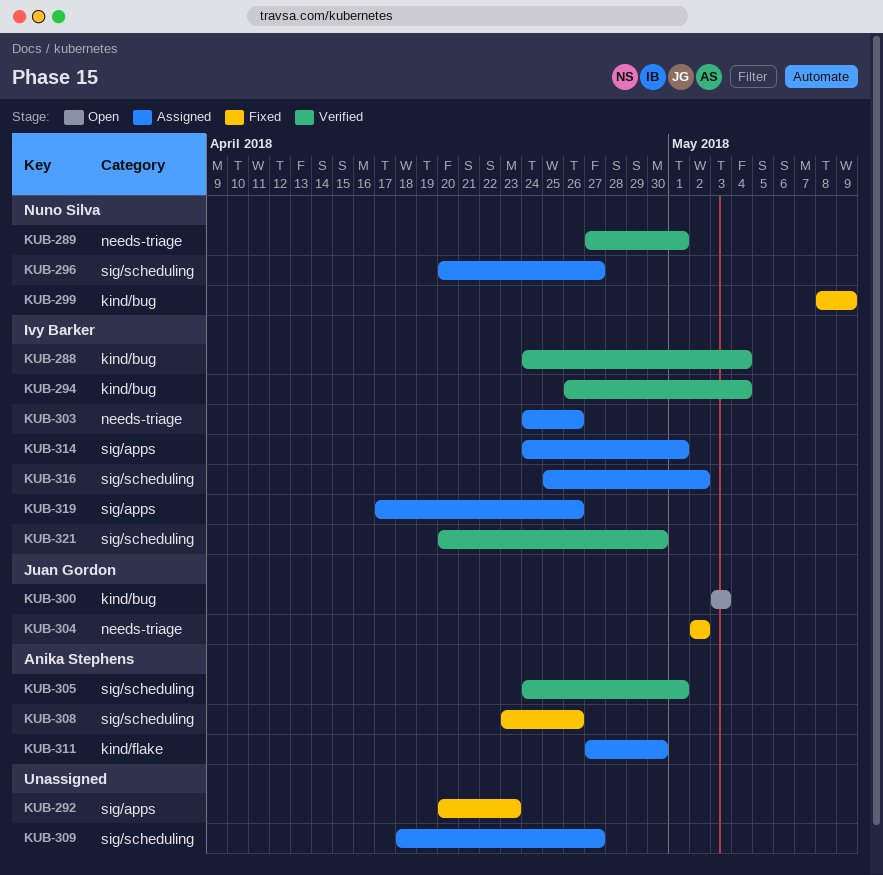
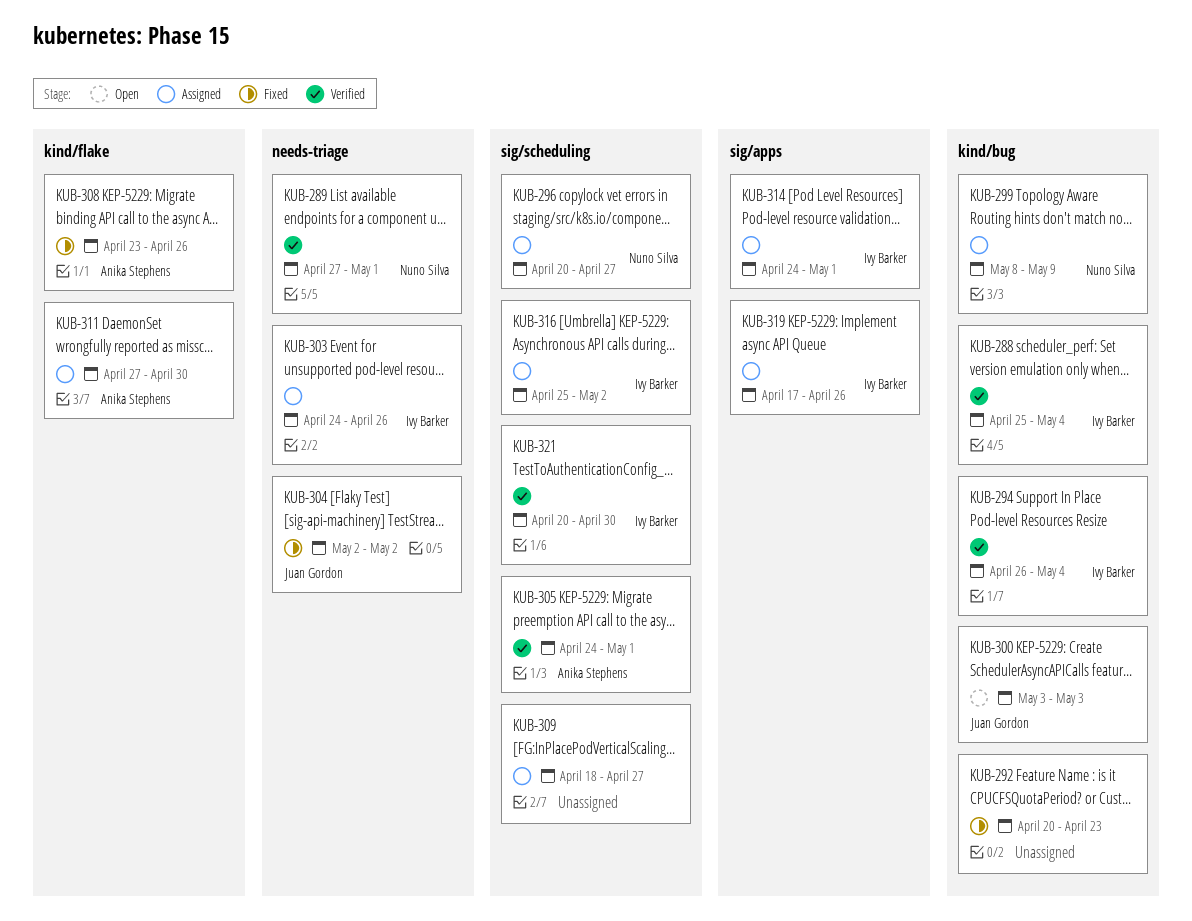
KUB-288, start: Apr 24 -> Apr 25
KUB-292, label: sig/apps -> kind/bug
KUB-299, status: Fixed -> Assigned
KUB-308, label: sig/scheduling -> kind/flake

